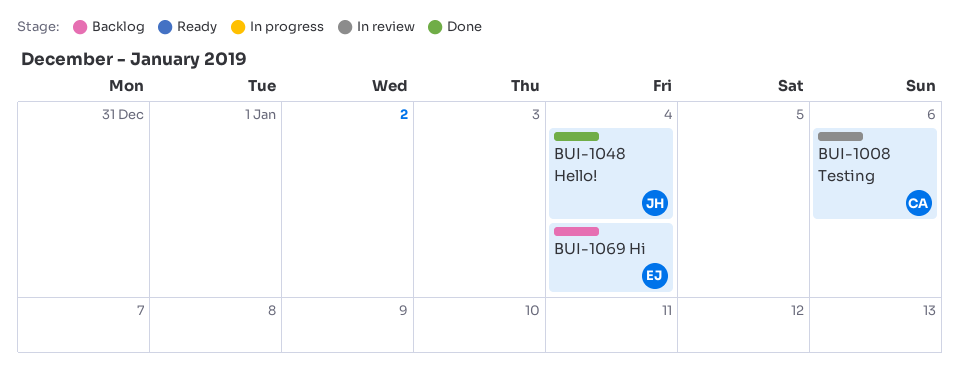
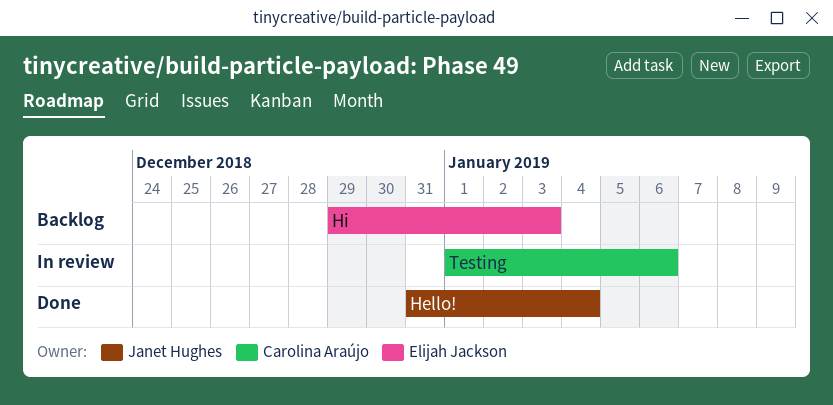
Hi, due: Jan 4 -> Jan 3

